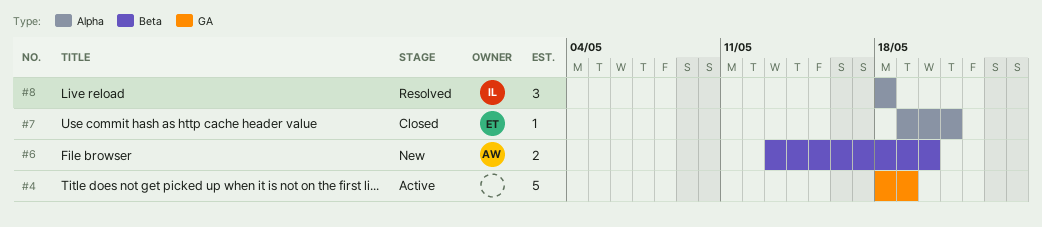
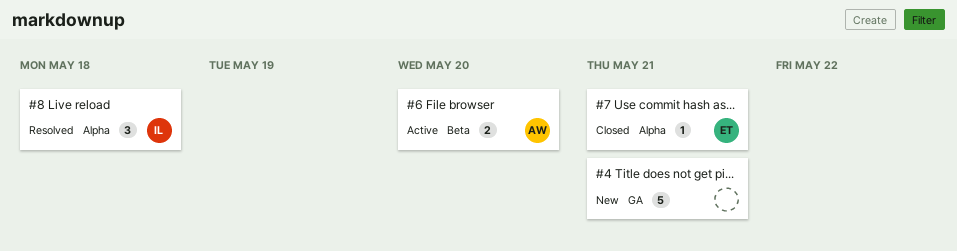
#4, status: Active -> New
#4, due: May 19 -> May 21
#6, status: New -> Active

